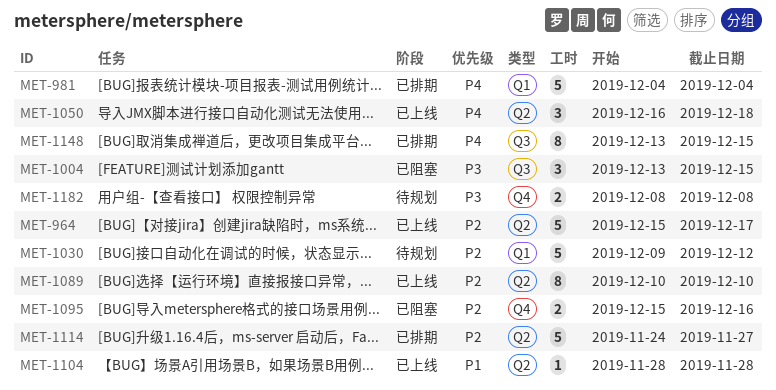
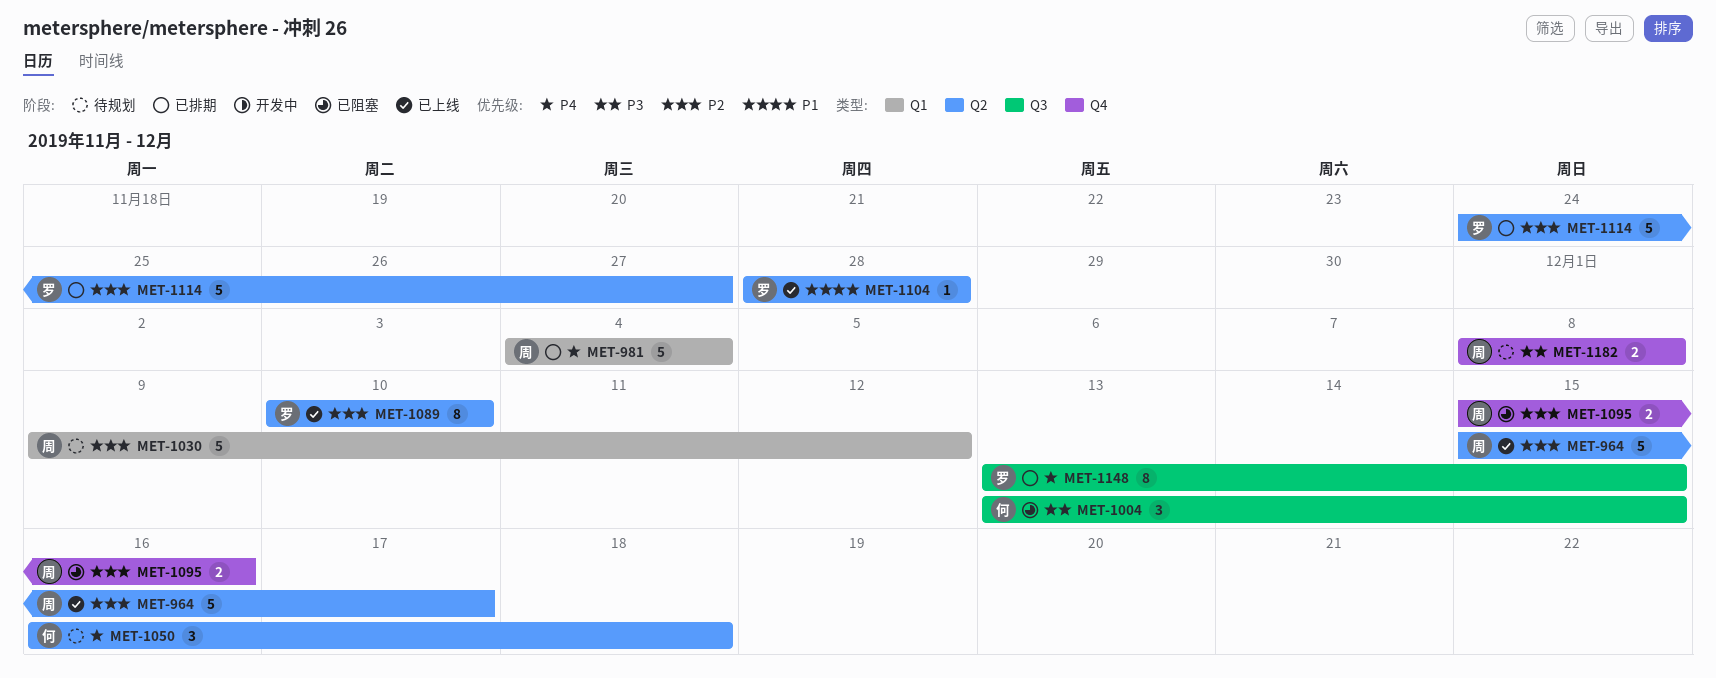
MET-1050, status: 已上线 -> 待规划

